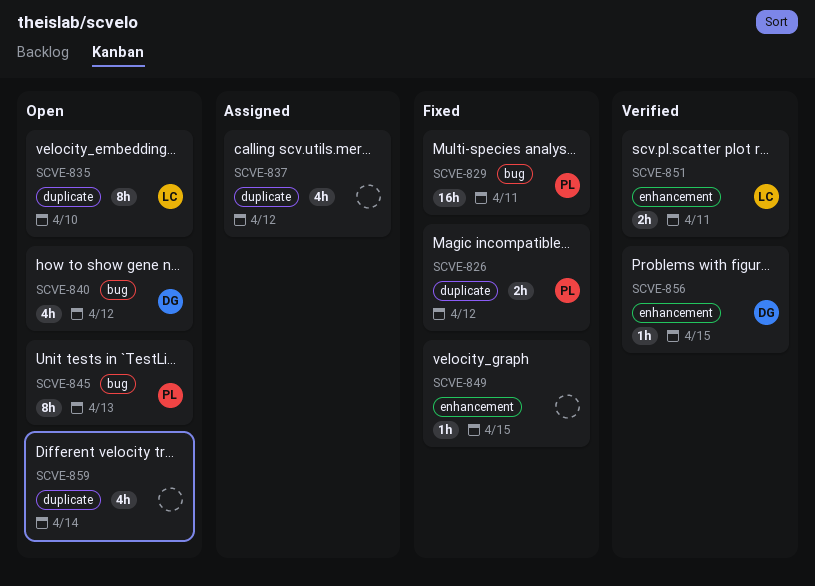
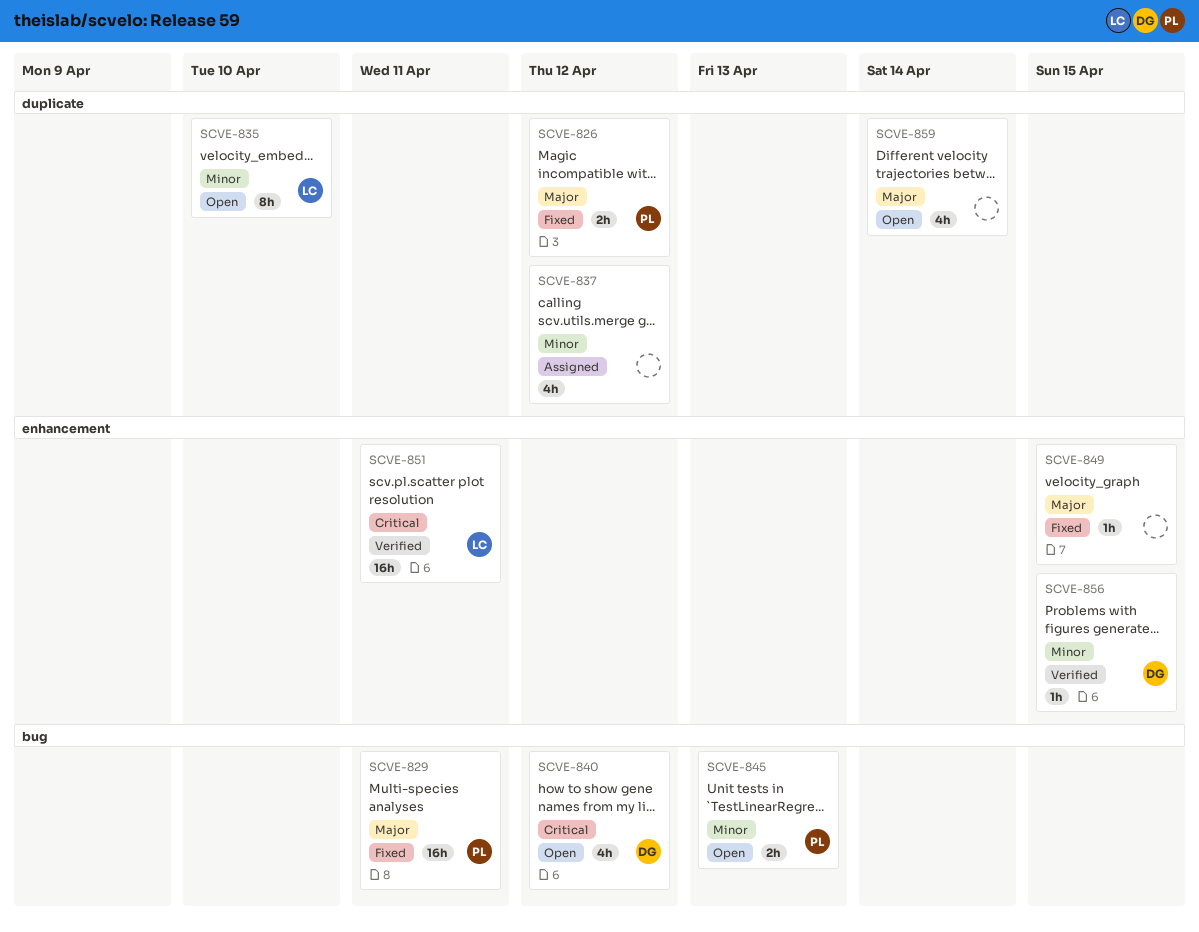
SCVE-845, estimate: 8h -> 2h
SCVE-851, estimate: 2h -> 16h

